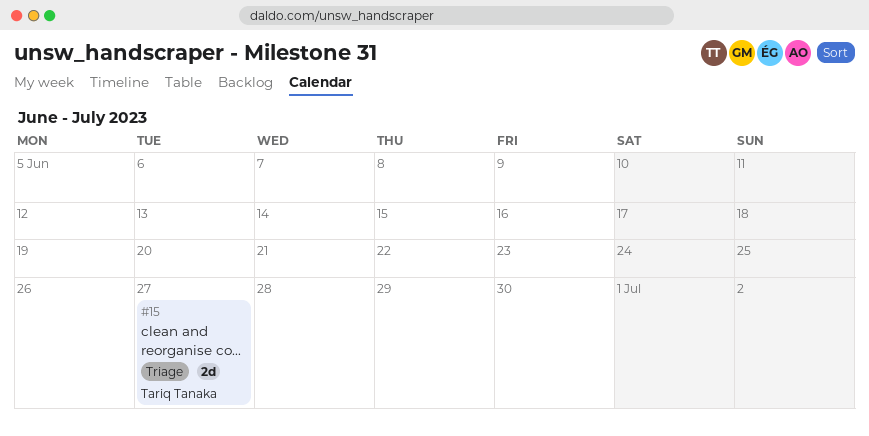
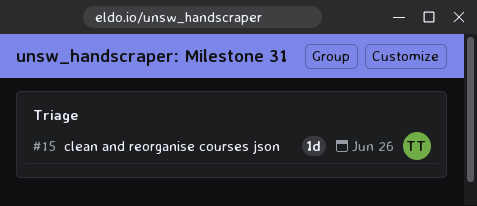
#15, estimate: 2d -> 1d
#15, due: Jun 27 -> Jun 26

